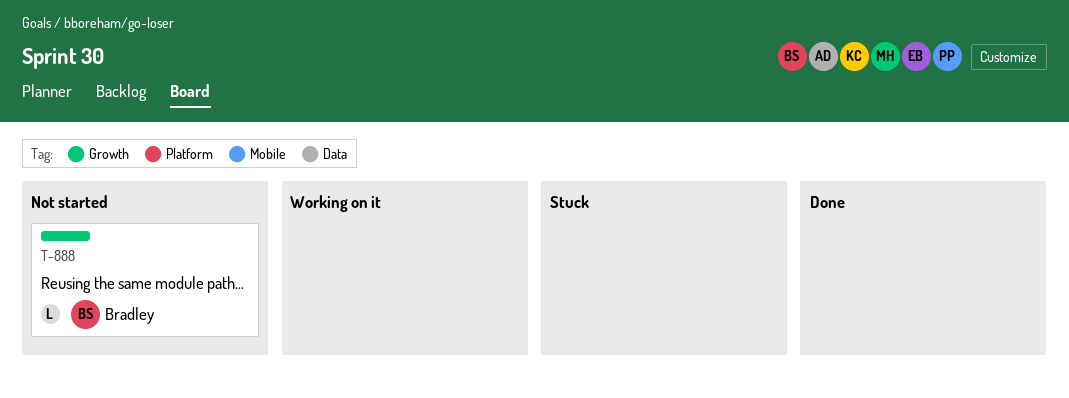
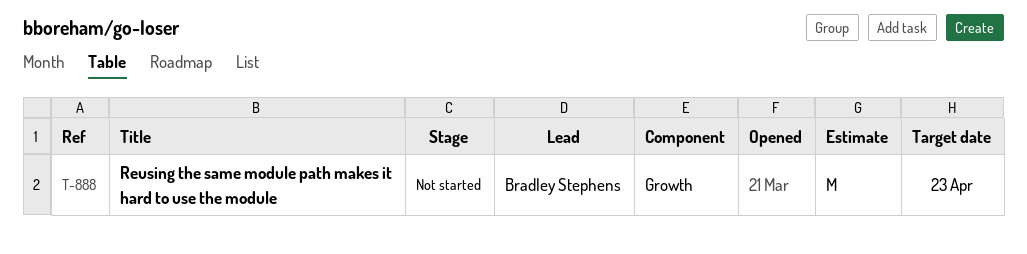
T-888, estimate: L -> M

